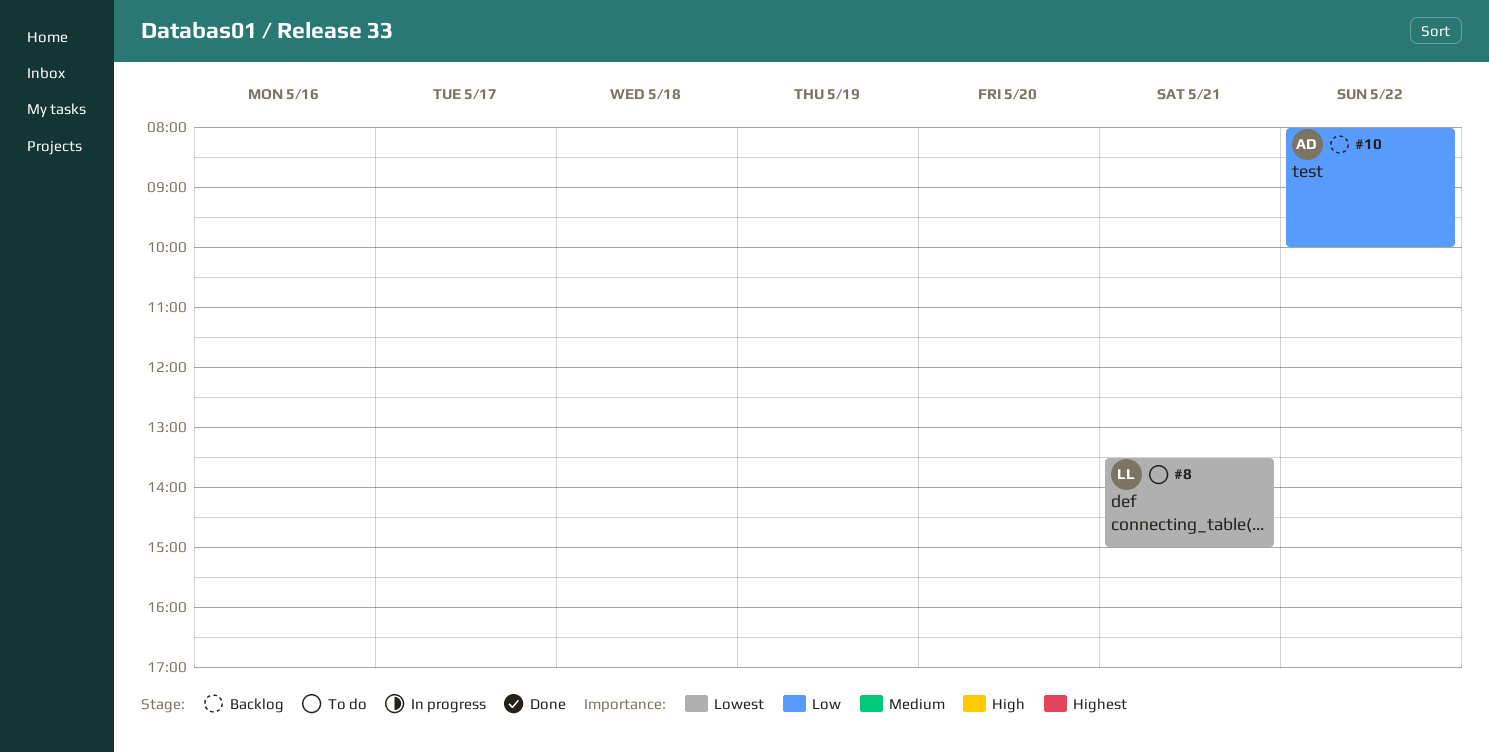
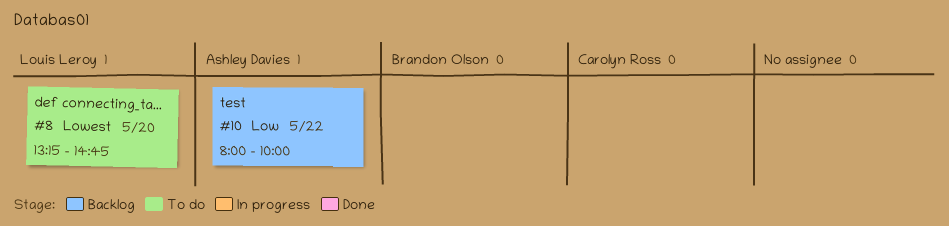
#8, day: May 21 -> May 20
#8, begins: 13:30 -> 13:15
#8, ends: 15:00 -> 14:45

